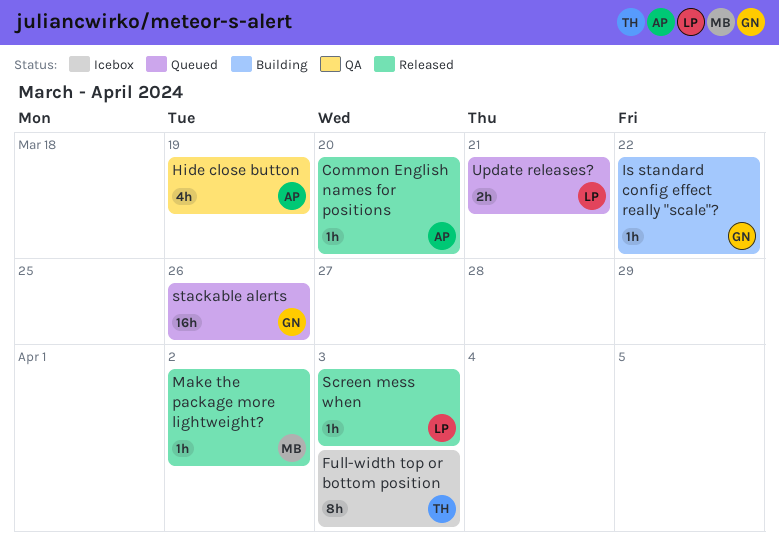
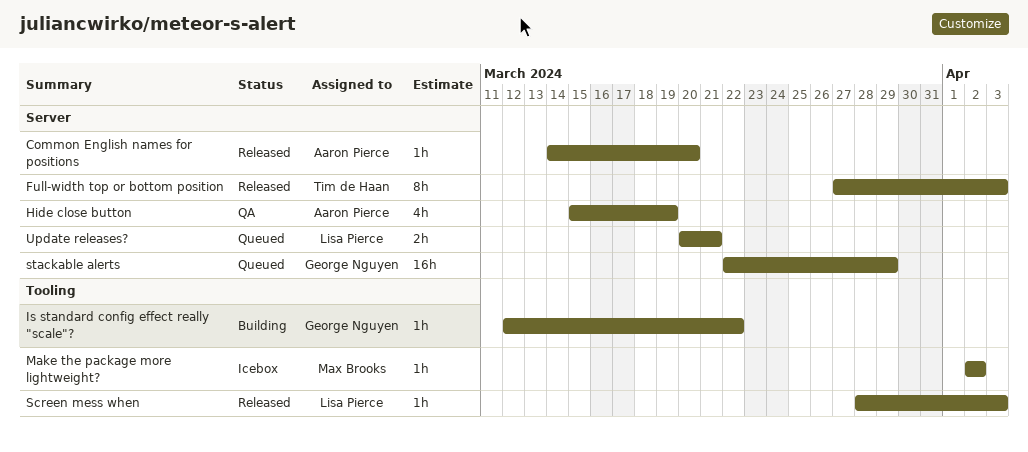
Full-width top or bottom position, status: Icebox -> Released
Make the package more lightweight?, status: Released -> Icebox
stackable alerts, due: Mar 26 -> Mar 29

